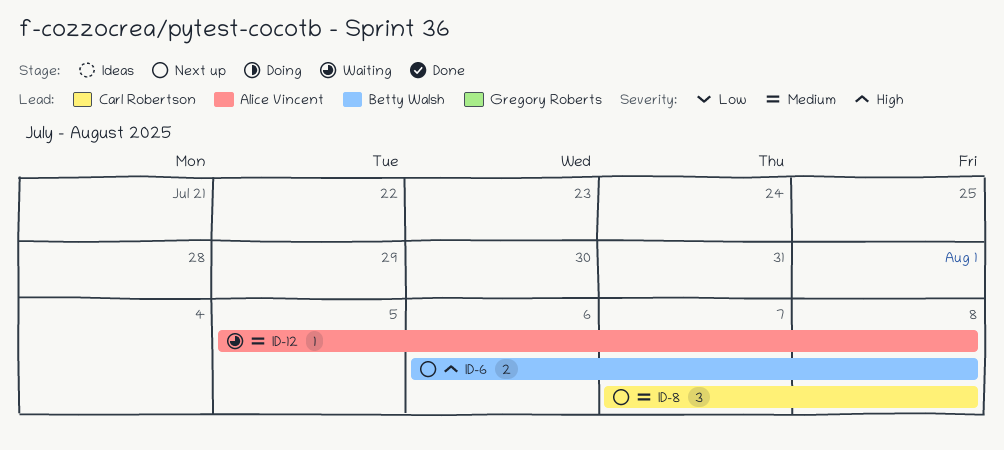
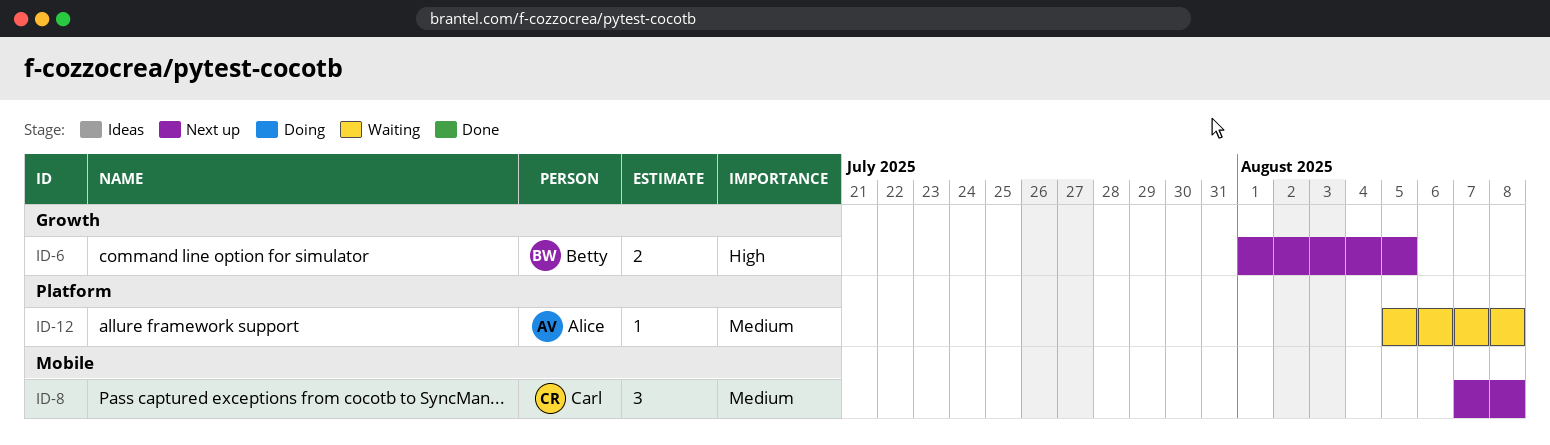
ID-6, start: Aug 6 -> Aug 1
ID-6, due: Aug 8 -> Aug 5

